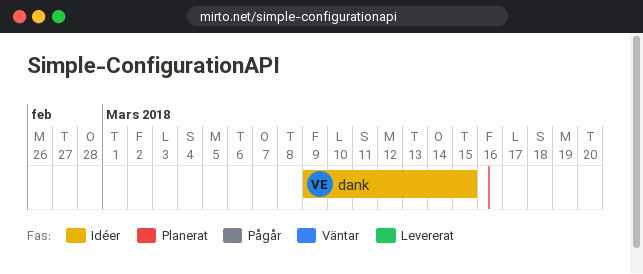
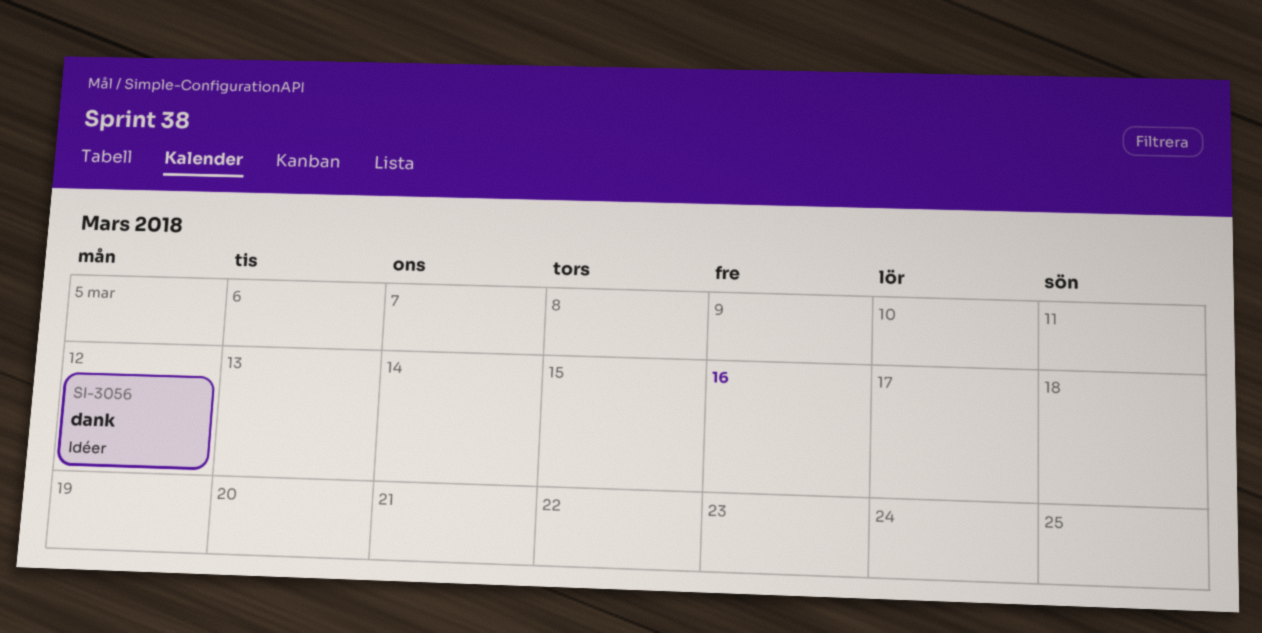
dank, due: Mar 15 -> Mar 12

